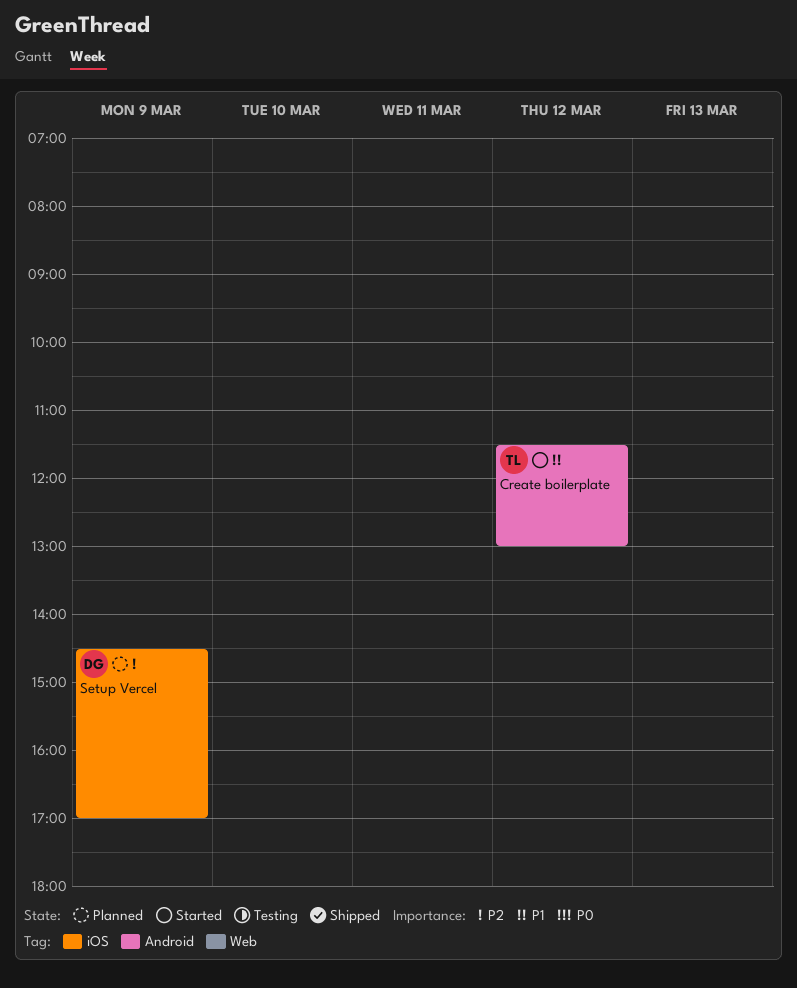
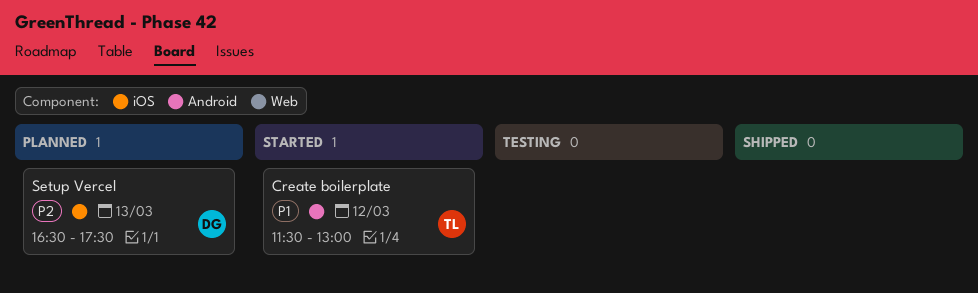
Setup Vercel, day: Mar 9 -> Mar 13
Setup Vercel, begins: 14:30 -> 16:30
Setup Vercel, ends: 17:00 -> 17:30

